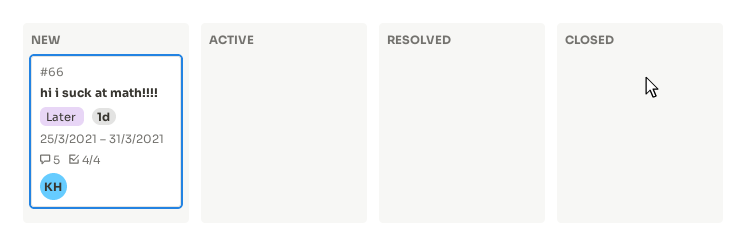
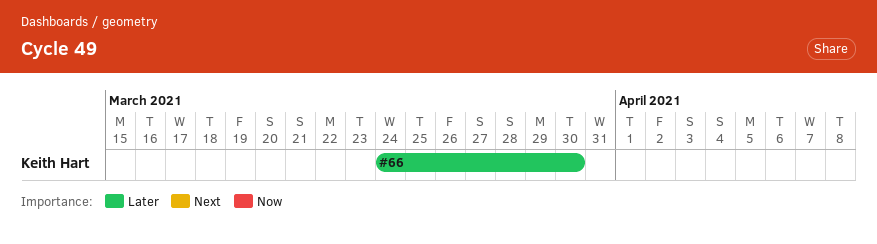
#66, start: Mar 25 -> Mar 24
#66, due: Mar 31 -> Mar 30

